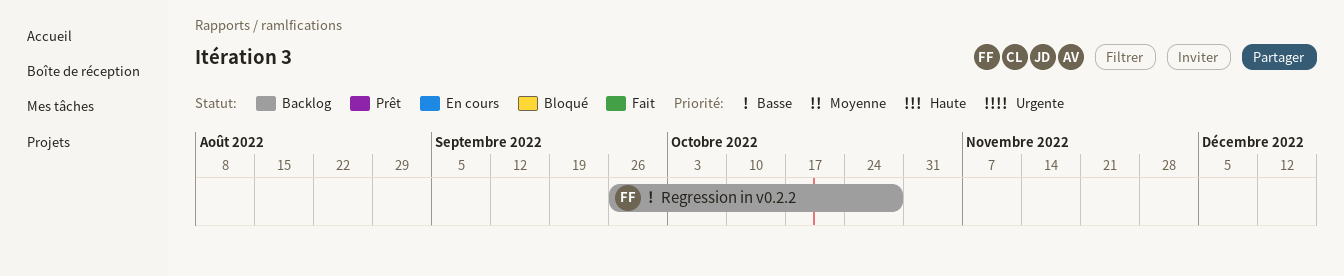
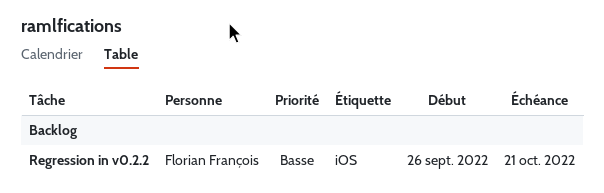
Regression in v0.2.2, due: Oct 28 -> Oct 21

